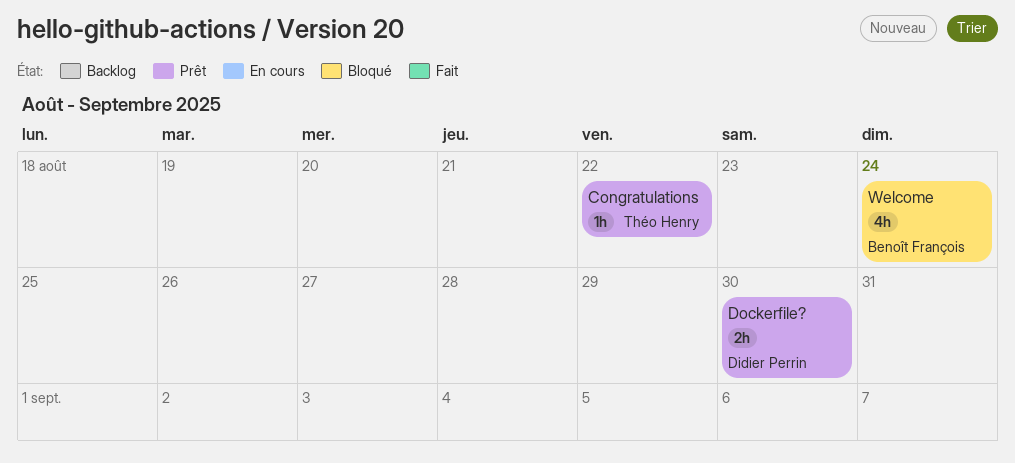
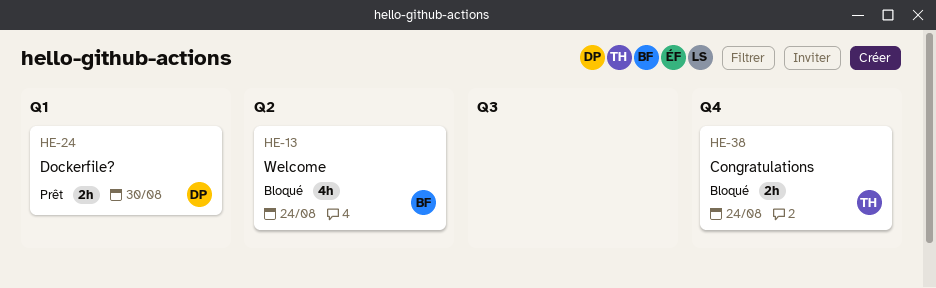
Congratulations, status: Prêt -> Bloqué
Congratulations, estimate: 1h -> 2h
Congratulations, due: Aug 22 -> Aug 24

